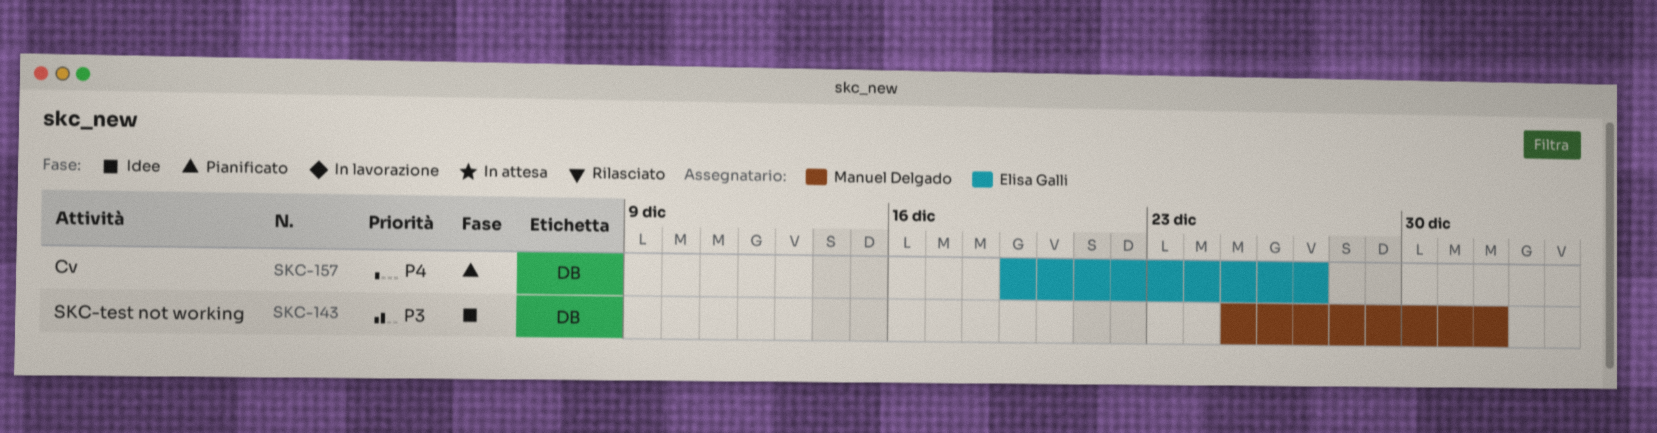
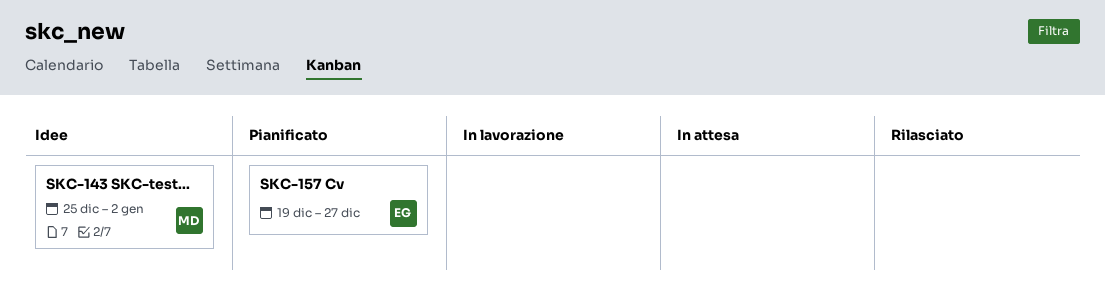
SKC-143, due: Jan 1 -> Jan 2

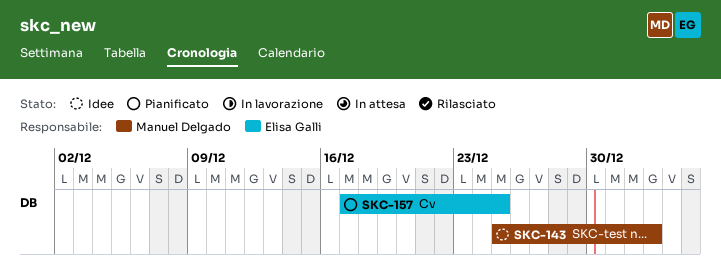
SKC-157, start: Dec 19 -> Dec 17
SKC-157, due: Dec 27 -> Dec 25

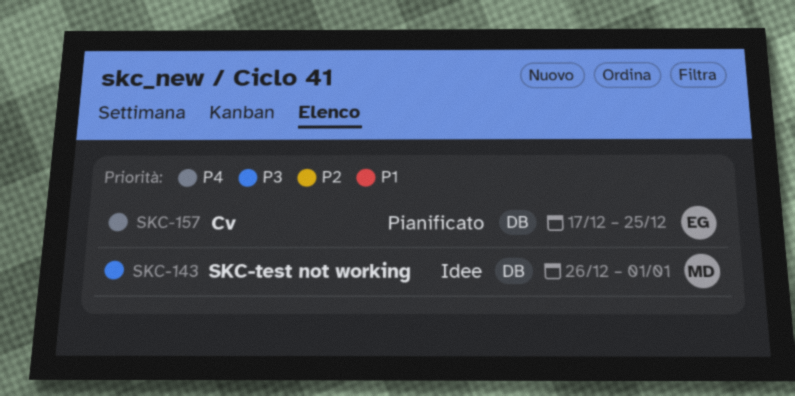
SKC-143, start: Dec 25 -> Dec 26
SKC-143, due: Jan 2 -> Jan 1

